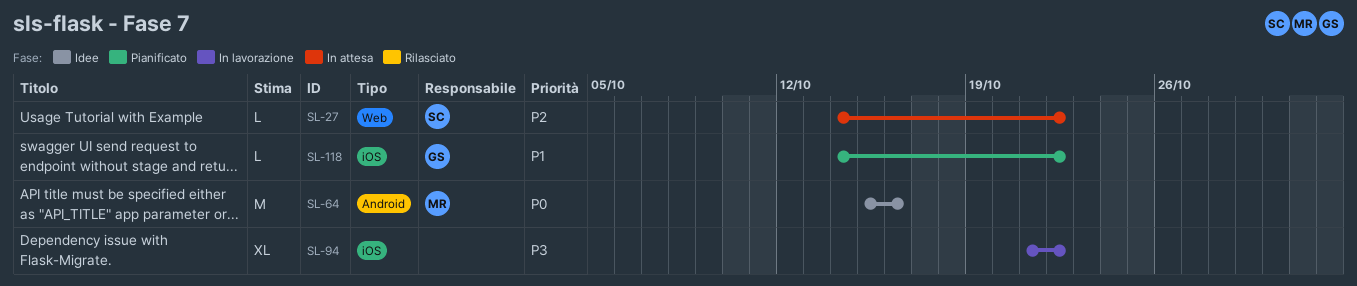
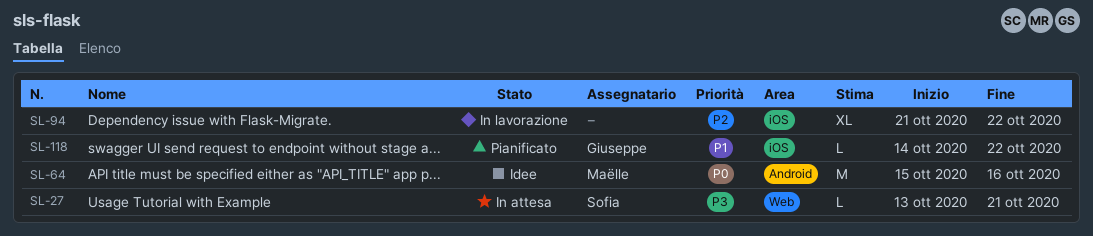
SL-27, priority: P2 -> P3
SL-27, start: Oct 14 -> Oct 13
SL-27, due: Oct 22 -> Oct 21
SL-94, priority: P3 -> P2

